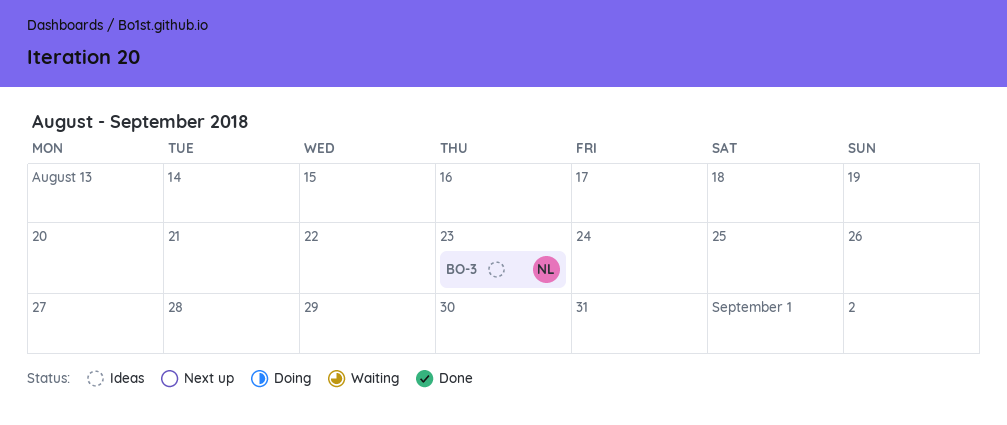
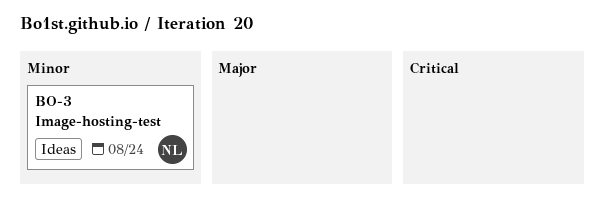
BO-3, due: Aug 23 -> Aug 24

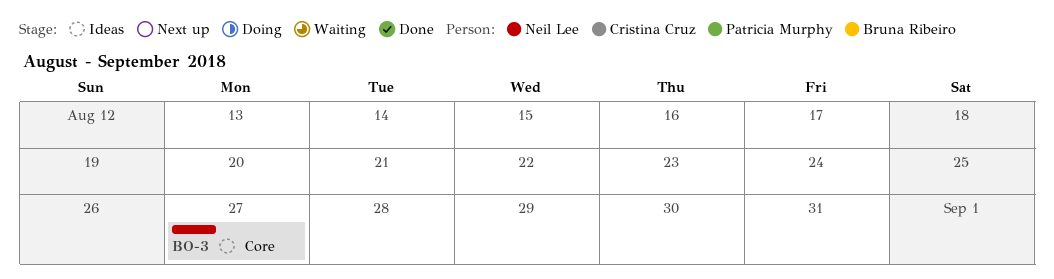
BO-3, due: Aug 24 -> Aug 27

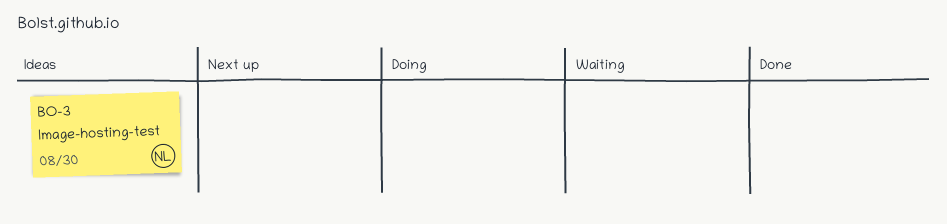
BO-3, due: Aug 27 -> Aug 30

